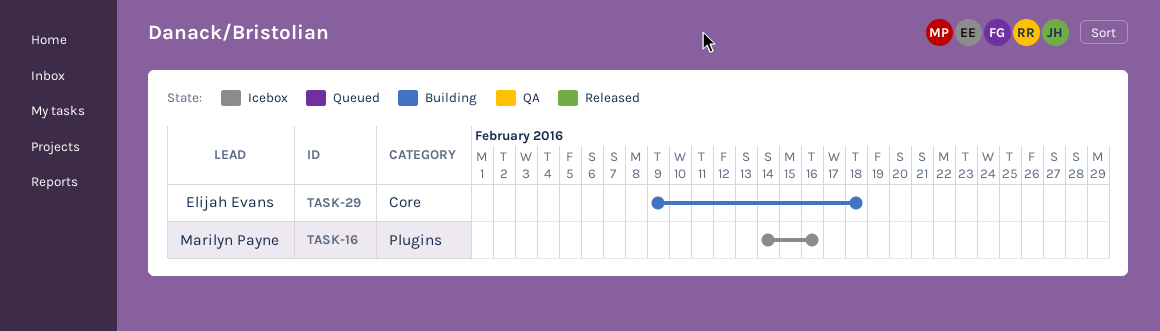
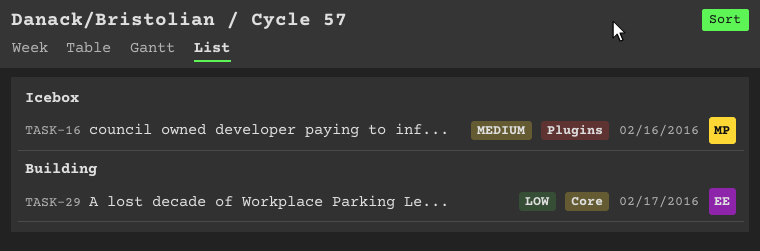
TASK-29, due: Feb 18 -> Feb 17

